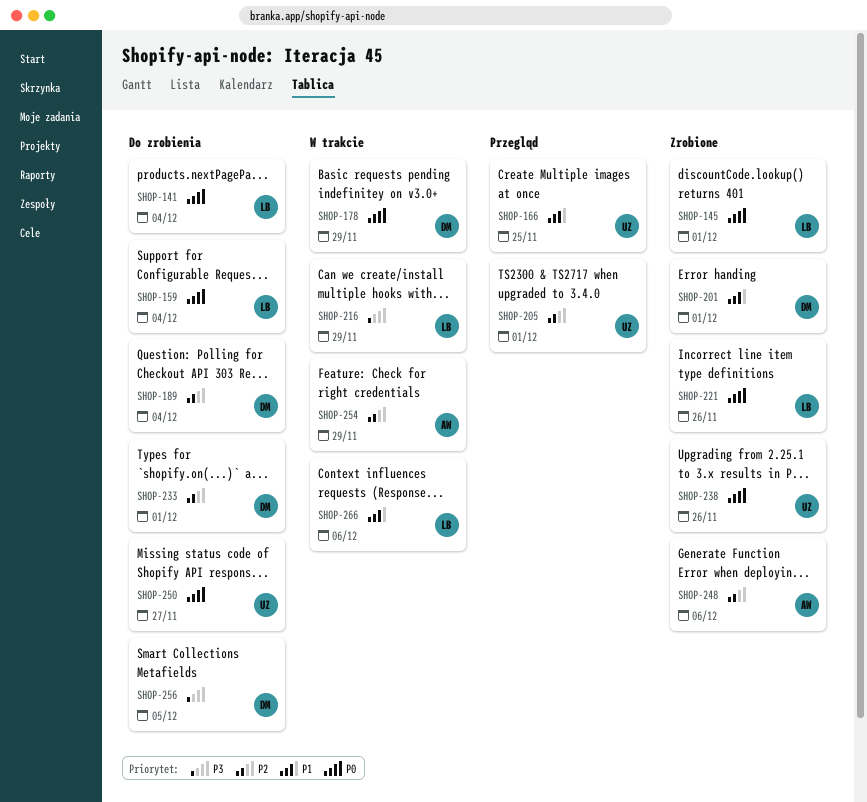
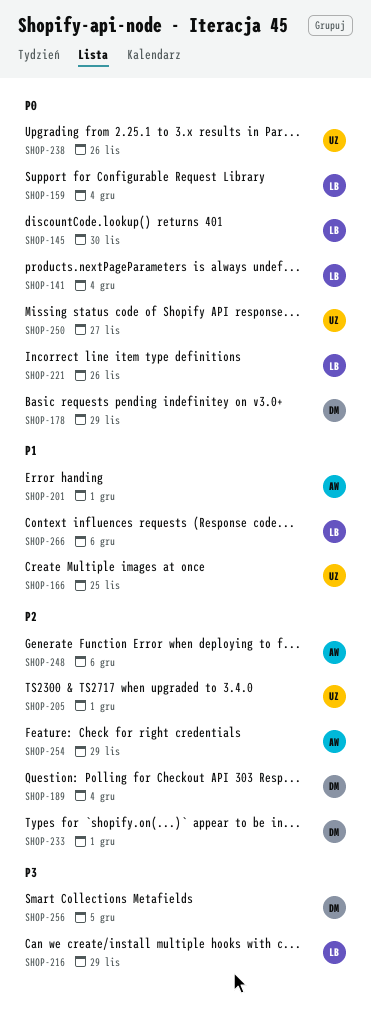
SHOP-145, due: Dec 1 -> Nov 30
SHOP-201, owner: DM -> AW

